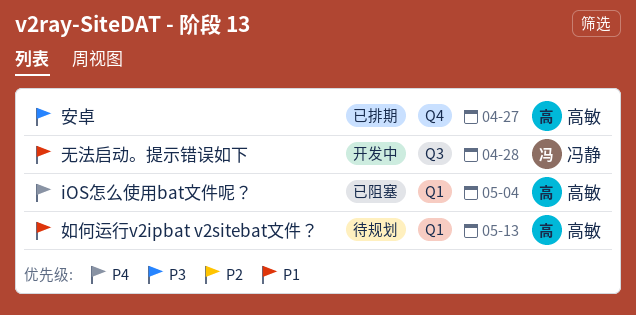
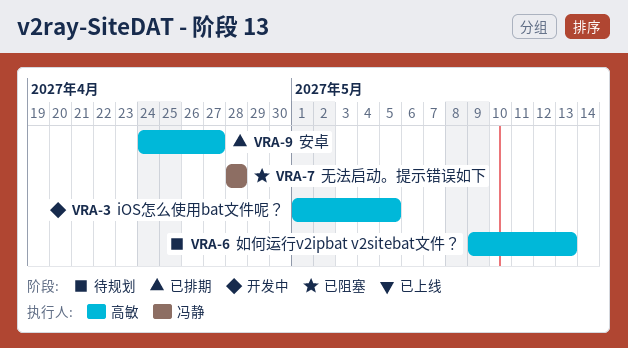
iOS怎么使用bat文件呢？, status: 已阻塞 -> 开发中
iOS怎么使用bat文件呢？, due: May 4 -> May 5
无法启动。提示错误如下, status: 开发中 -> 已阻塞

